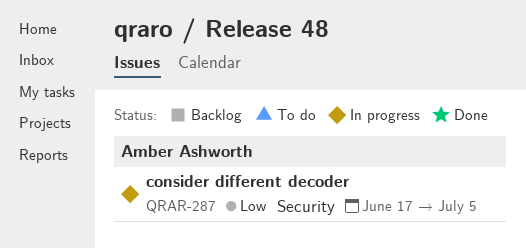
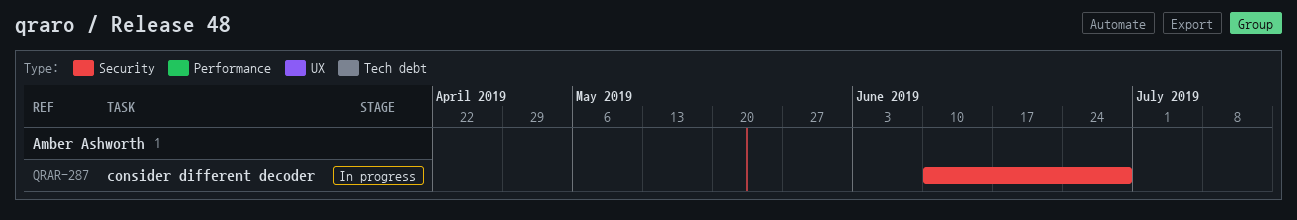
QRAR-287, start: Jun 17 -> Jun 10
QRAR-287, due: Jul 5 -> Jun 28

